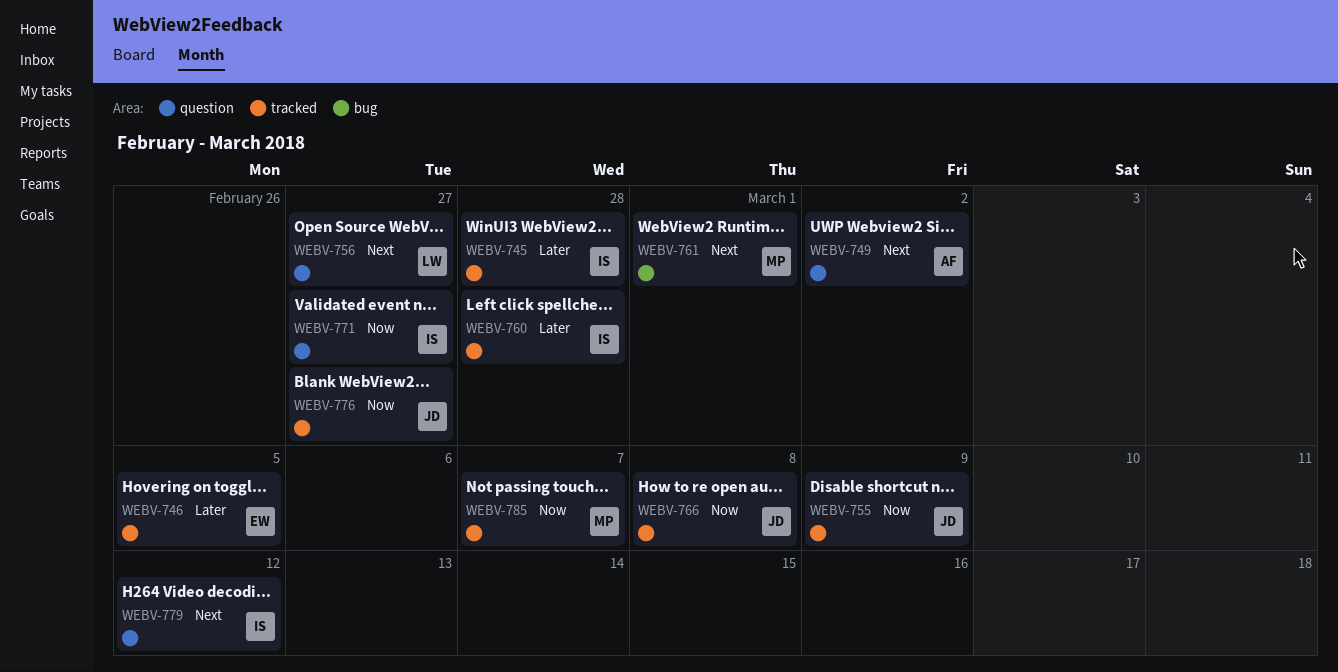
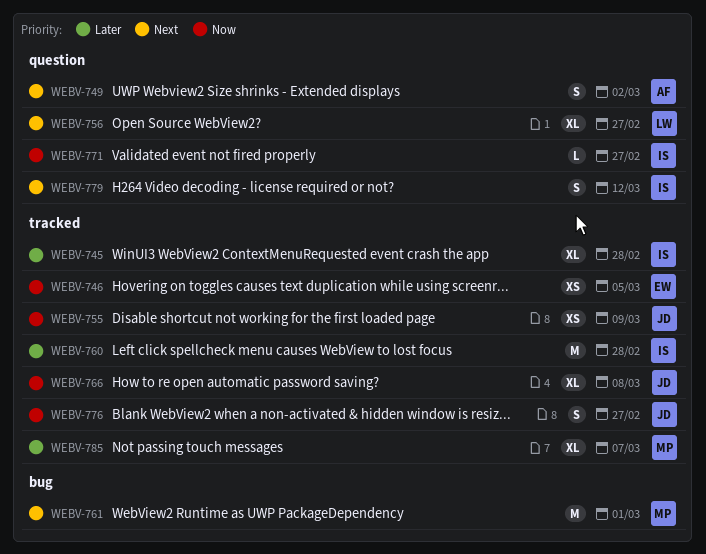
WEBV-746, priority: Later -> Now
WEBV-785, priority: Now -> Later

